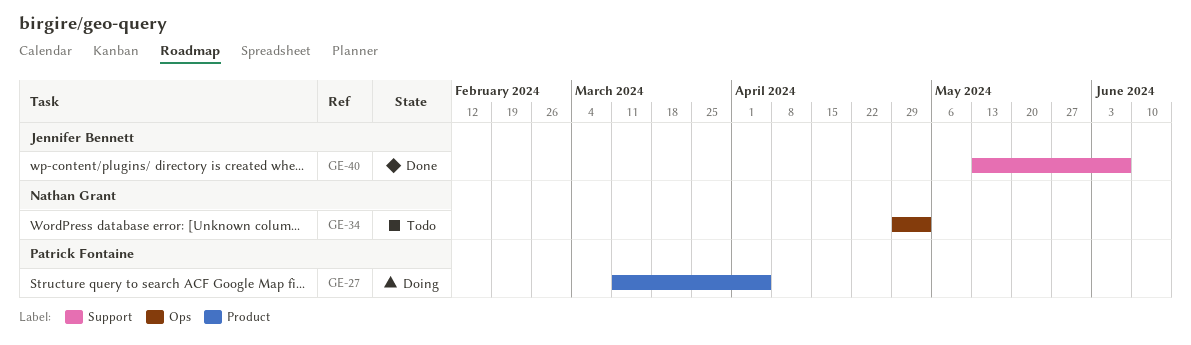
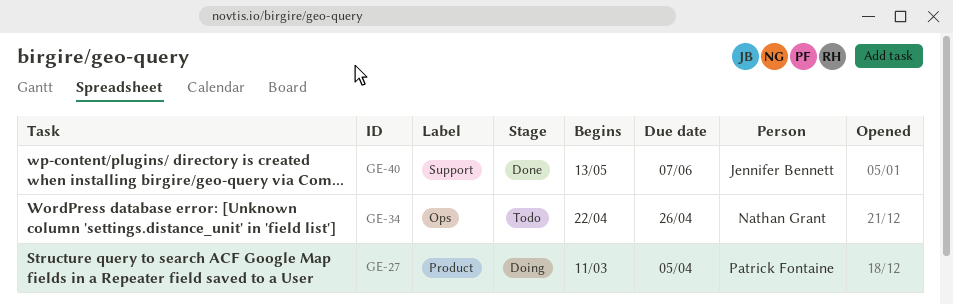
GE-34, start: Apr 29 -> Apr 22
GE-34, due: May 3 -> Apr 26

